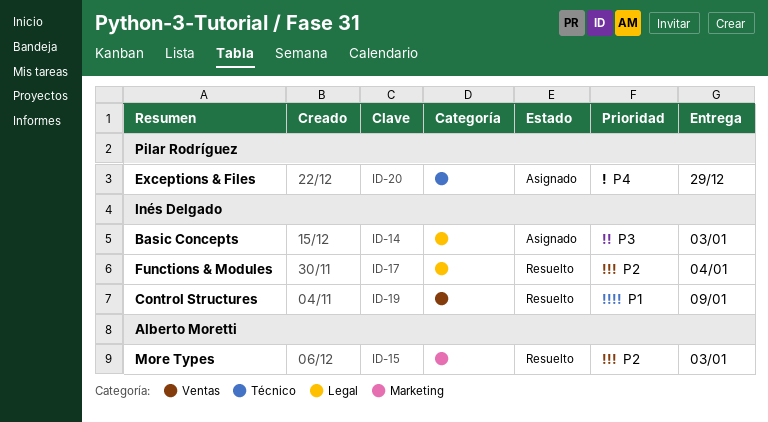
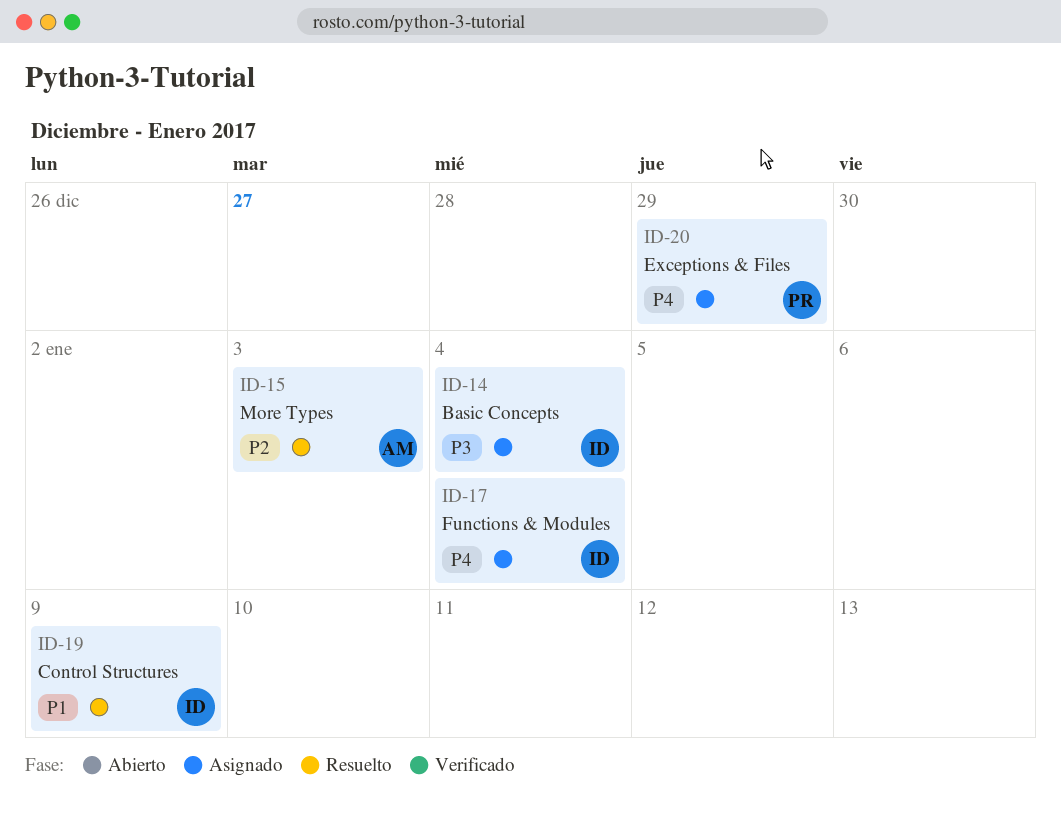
ID-14, due: Jan 3 -> Jan 4
ID-17, status: Resuelto -> Asignado
ID-17, priority: P2 -> P4

